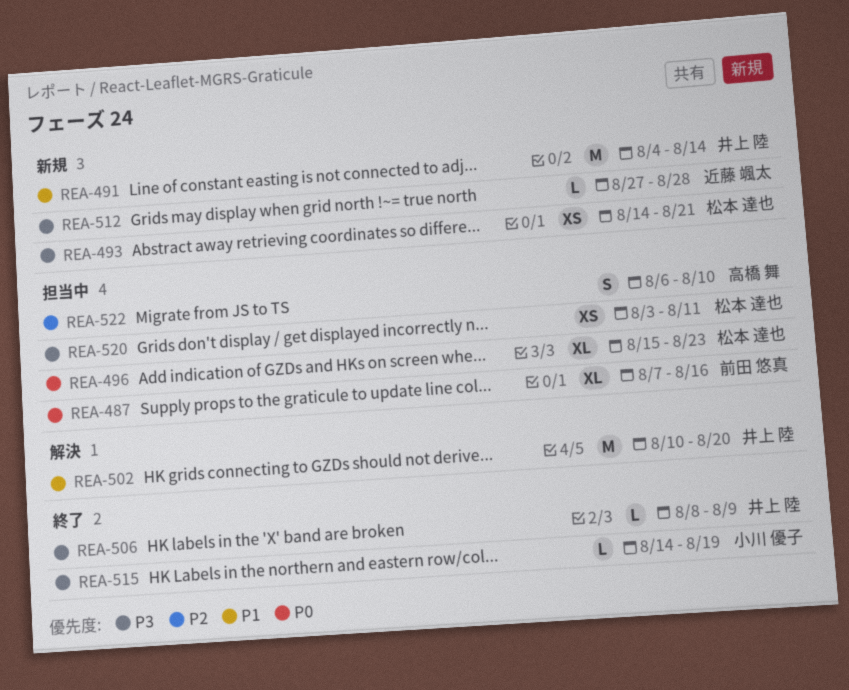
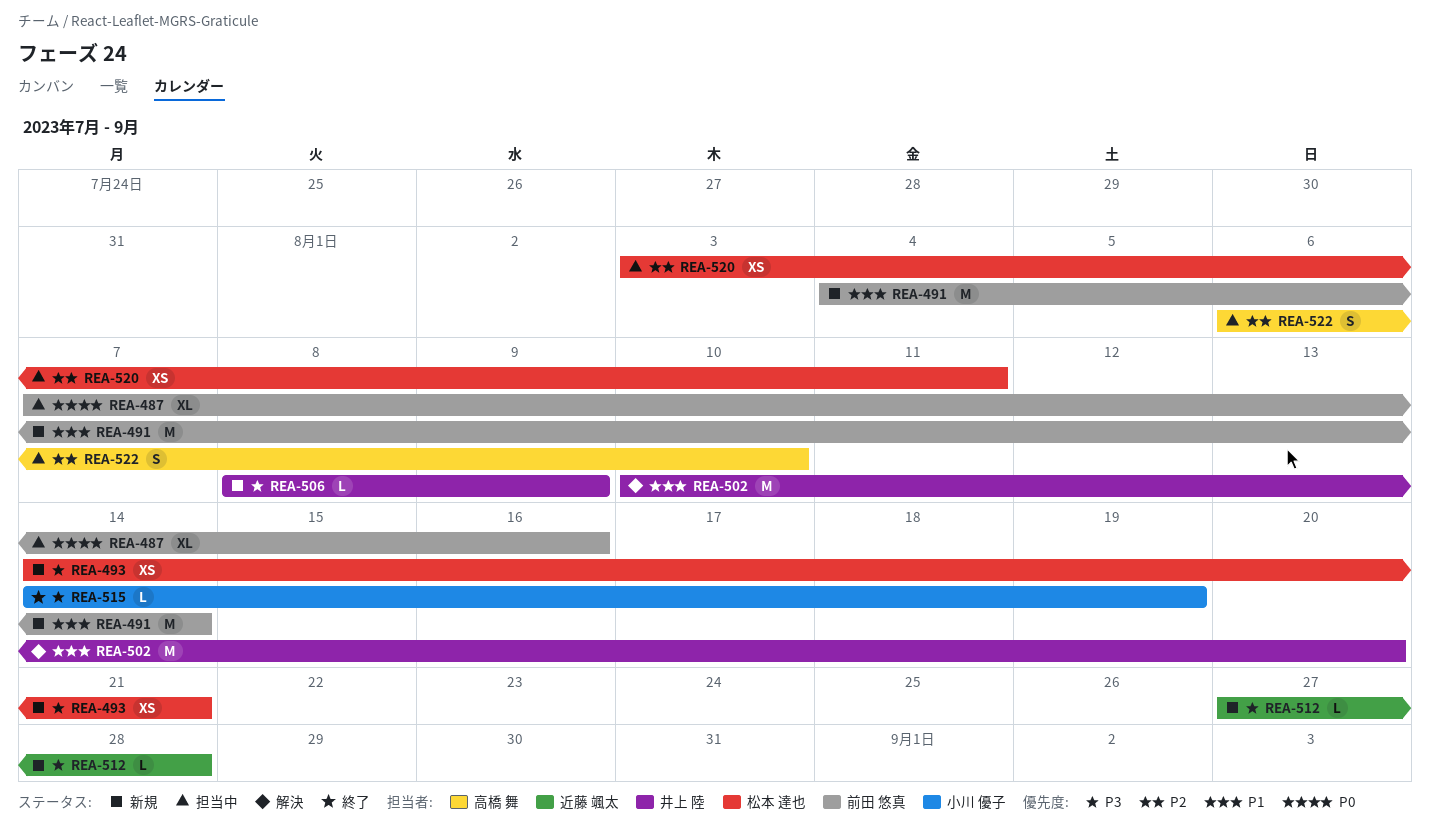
REA-491, owner: 井上 陸 -> 前田 悠真
REA-496: present -> none
REA-506, status: 終了 -> 新規
REA-520, priority: P3 -> P2

